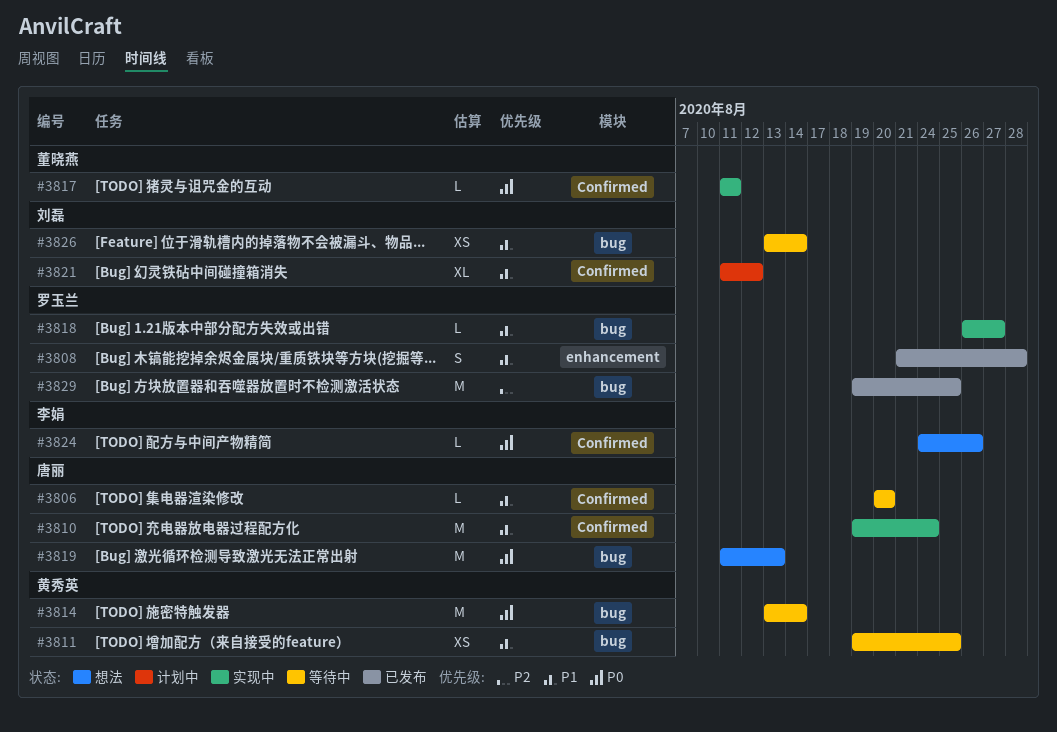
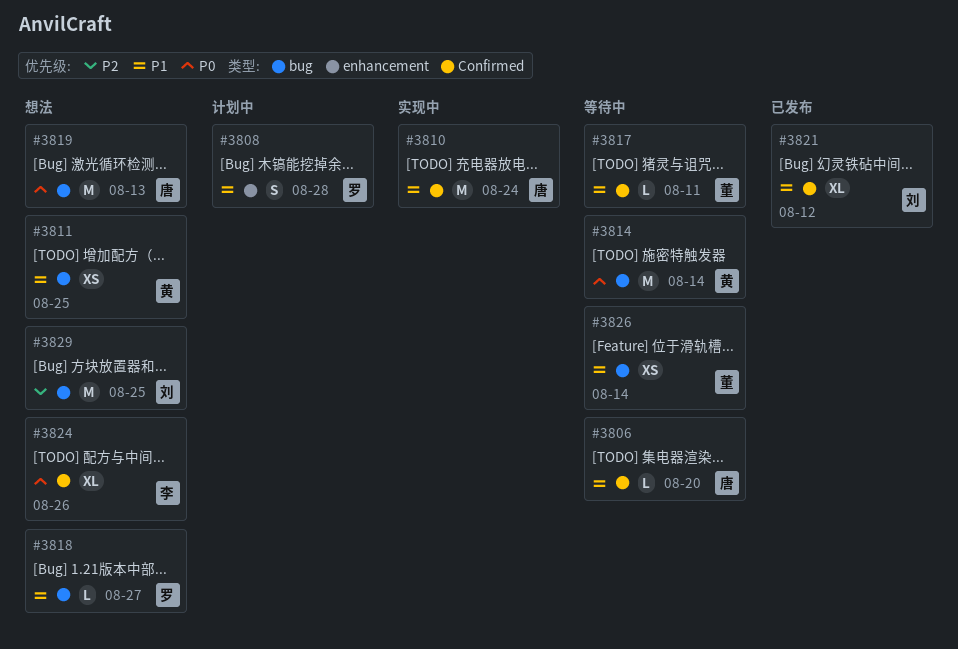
#3808, status: 已发布 -> 计划中
#3811, status: 等待中 -> 想法
#3817, status: 实现中 -> 等待中
#3817, priority: P0 -> P1
#3818, status: 实现中 -> 想法
#3821, status: 计划中 -> 已发布
#3824, estimate: L -> XL
#3826, owner: 刘磊 -> 董晓燕
#3829, status: 已发布 -> 想法
#3829, owner: 罗玉兰 -> 刘磊

